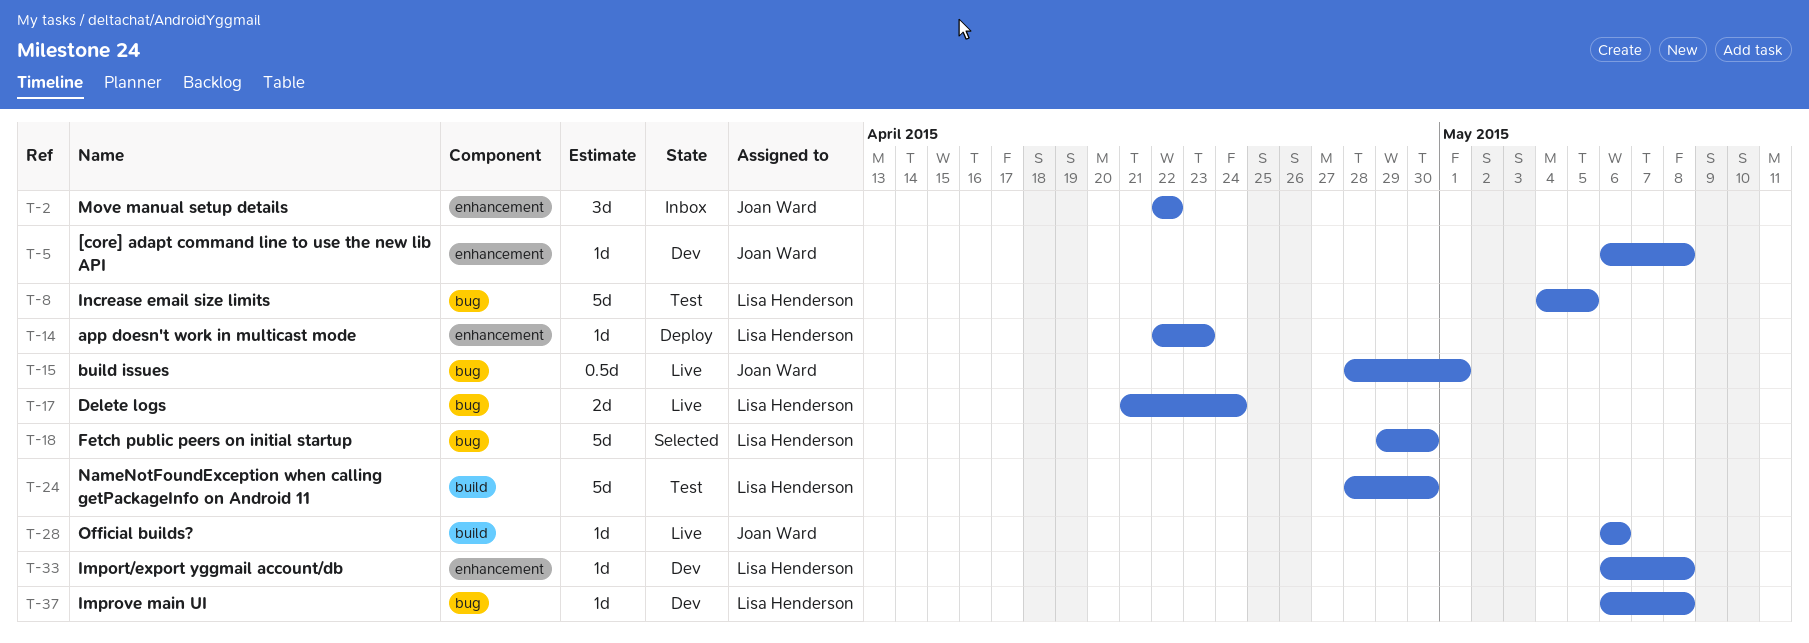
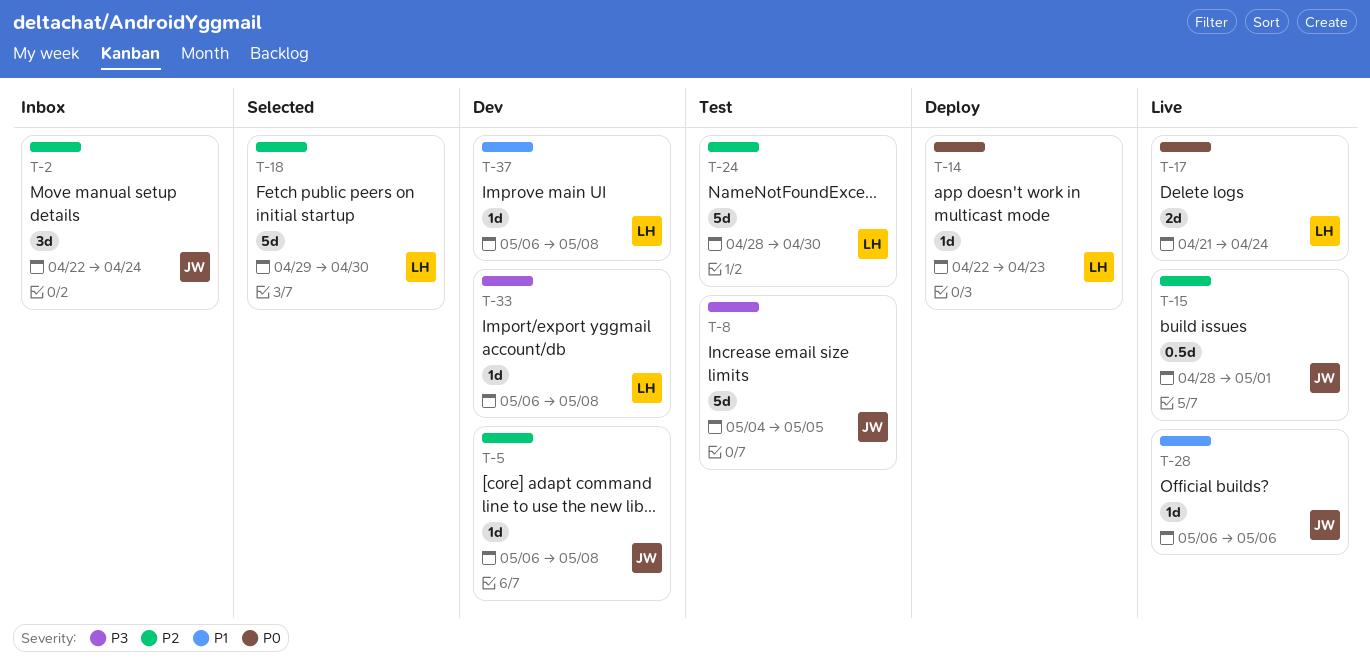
T-2, due: Apr 22 -> Apr 24
T-8, owner: Lisa Henderson -> Joan Ward

